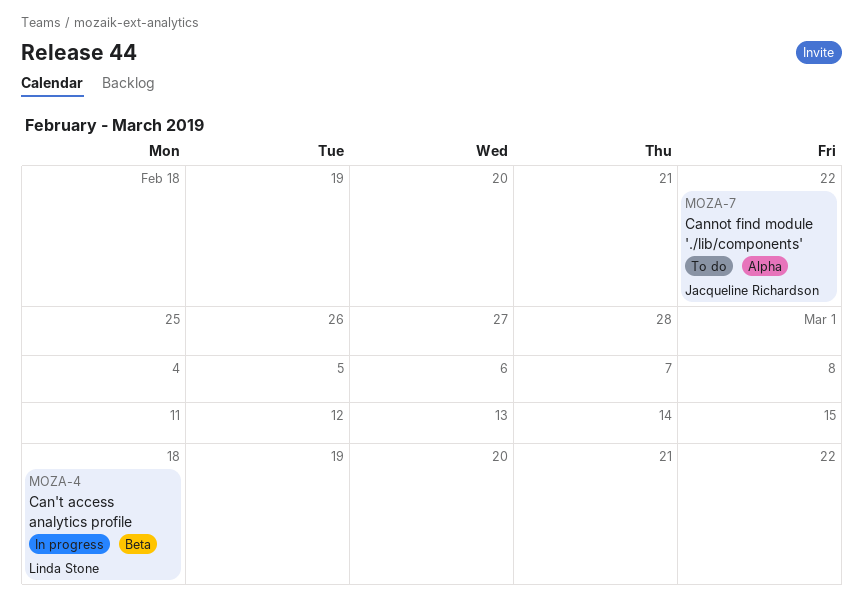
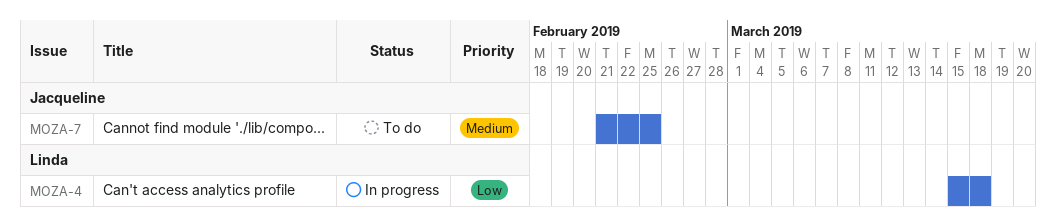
MOZA-7, due: Feb 22 -> Feb 25

